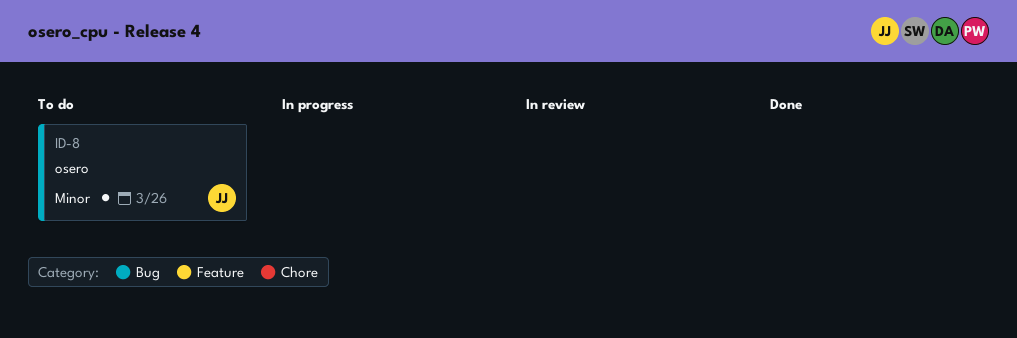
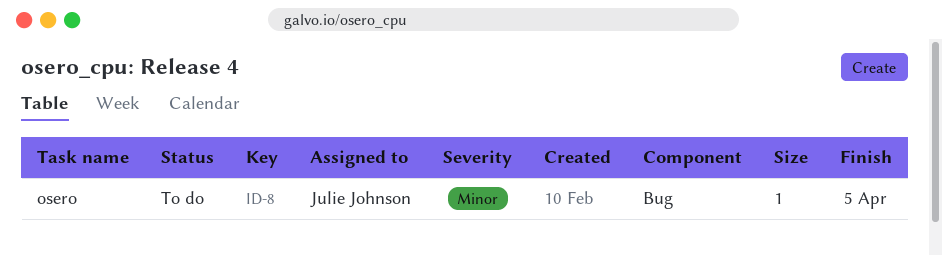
ID-8, due: Mar 26 -> Apr 5

